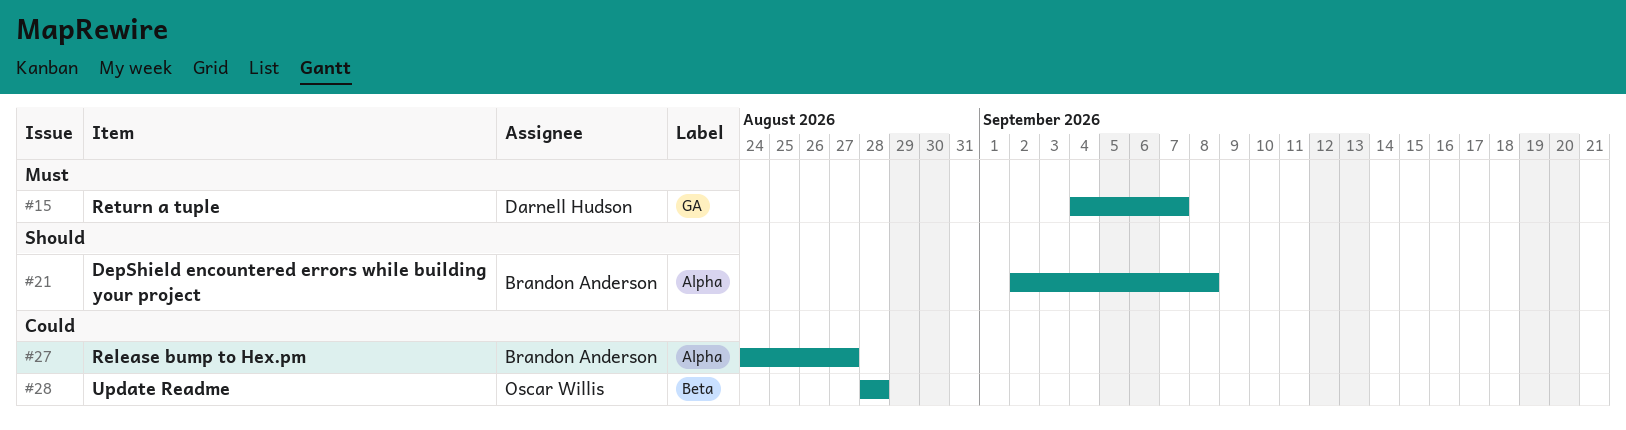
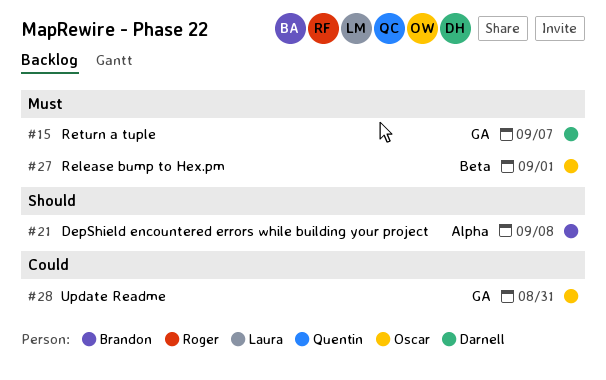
#27, owner: Brandon Anderson -> Oscar Willis
#27, priority: Could -> Must
#27, label: Alpha -> Beta
#27, due: Aug 27 -> Sep 1
#28, label: Beta -> GA
#28, due: Aug 28 -> Aug 31

